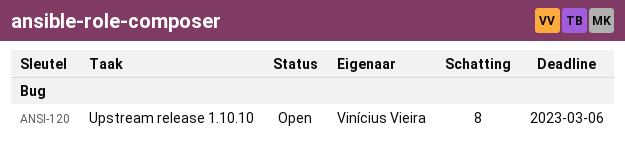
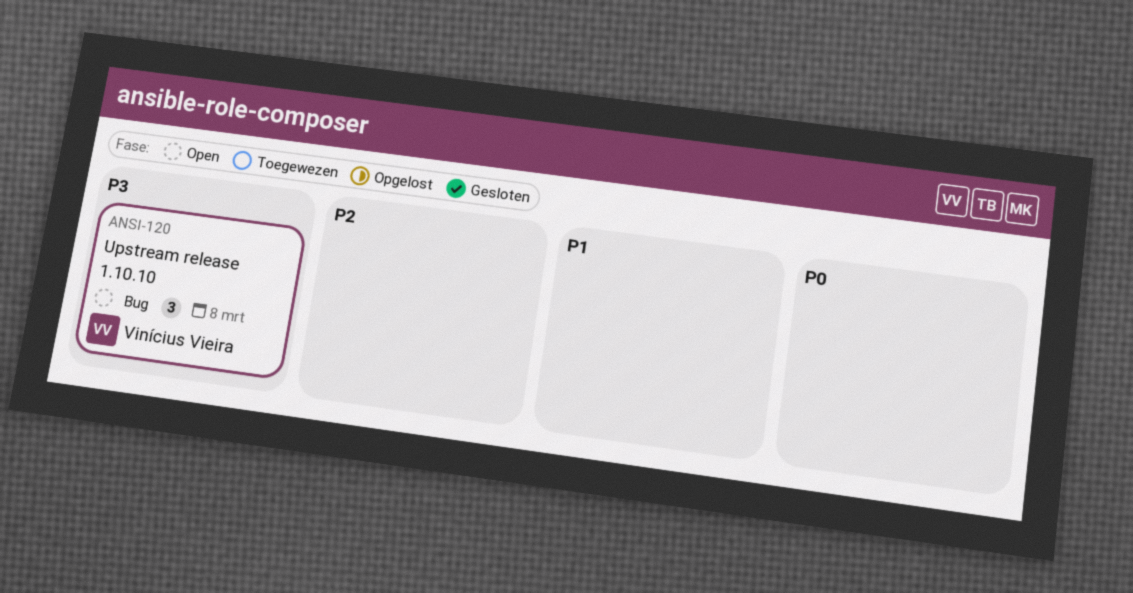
ANSI-120, estimate: 8 -> 3
ANSI-120, due: Mar 6 -> Mar 8

